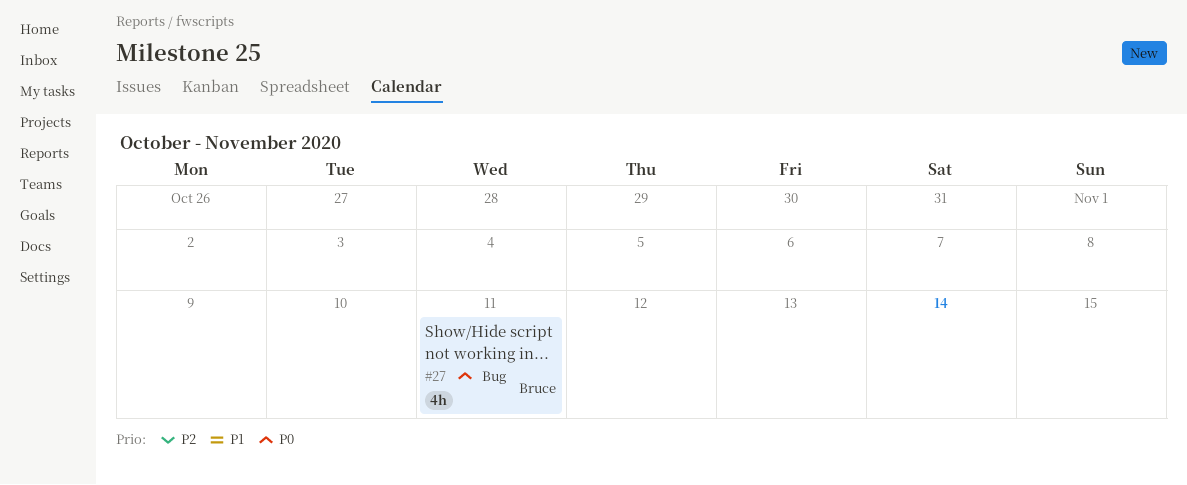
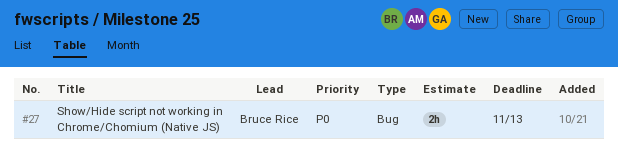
#27, estimate: 4h -> 2h
#27, due: Nov 11 -> Nov 13

